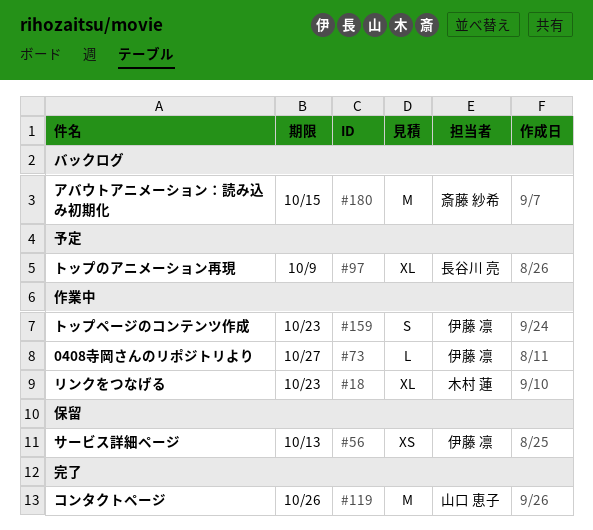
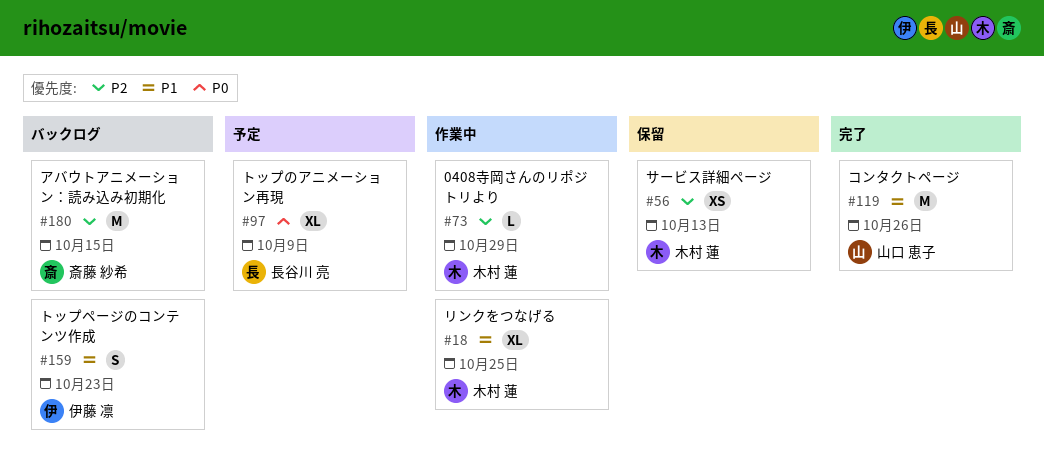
#18, due: Oct 23 -> Oct 25
#56, owner: 伊藤 凛 -> 木村 蓮
#73, owner: 伊藤 凛 -> 木村 蓮
#73, due: Oct 27 -> Oct 29
#159, status: 作業中 -> バックログ

